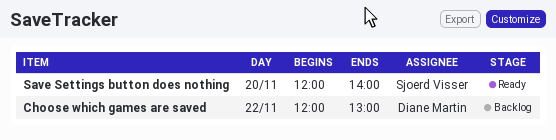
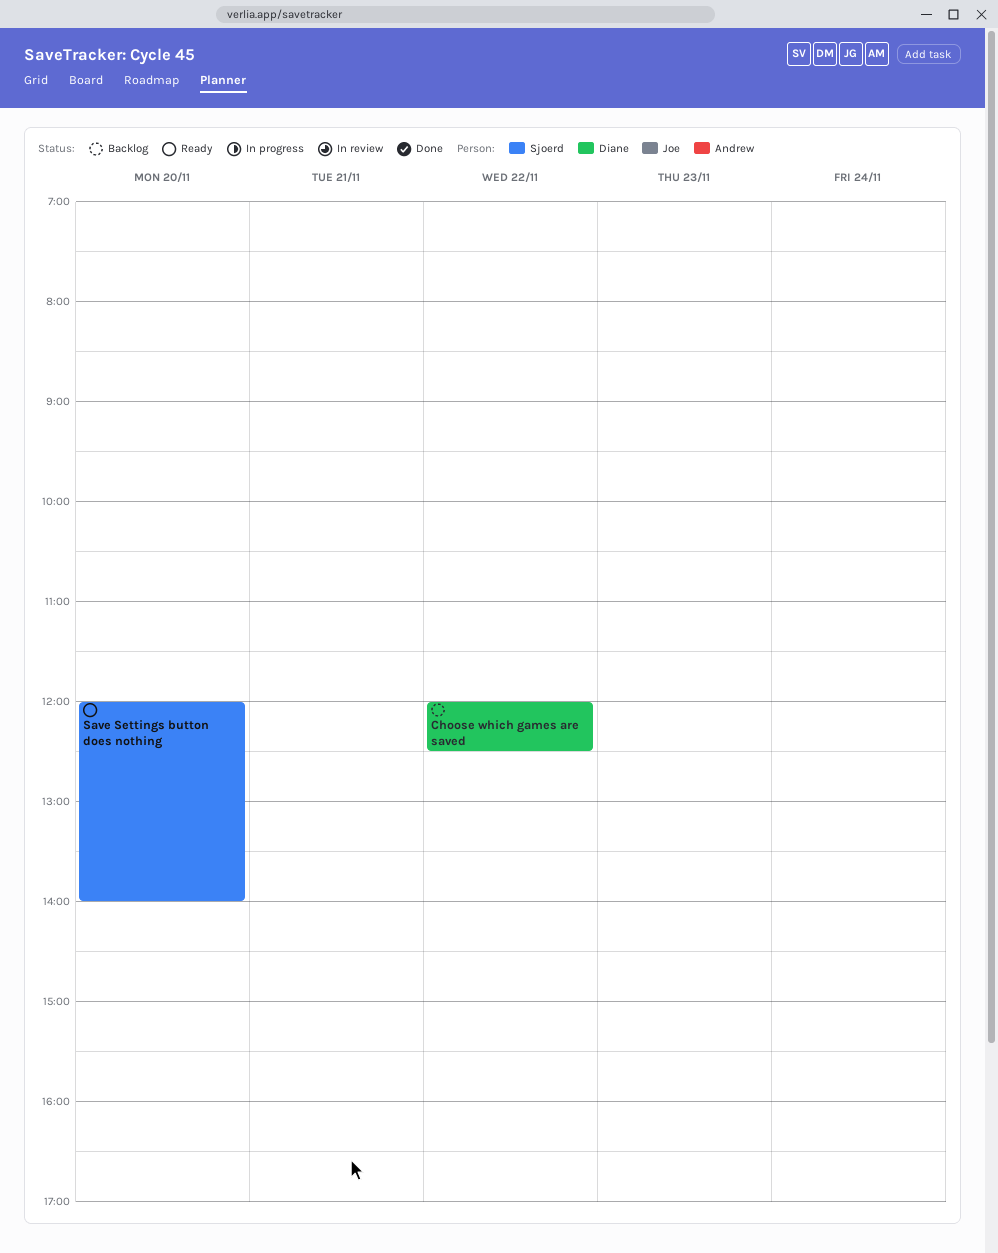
Choose which games are saved, ends: 13:00 -> 12:30

